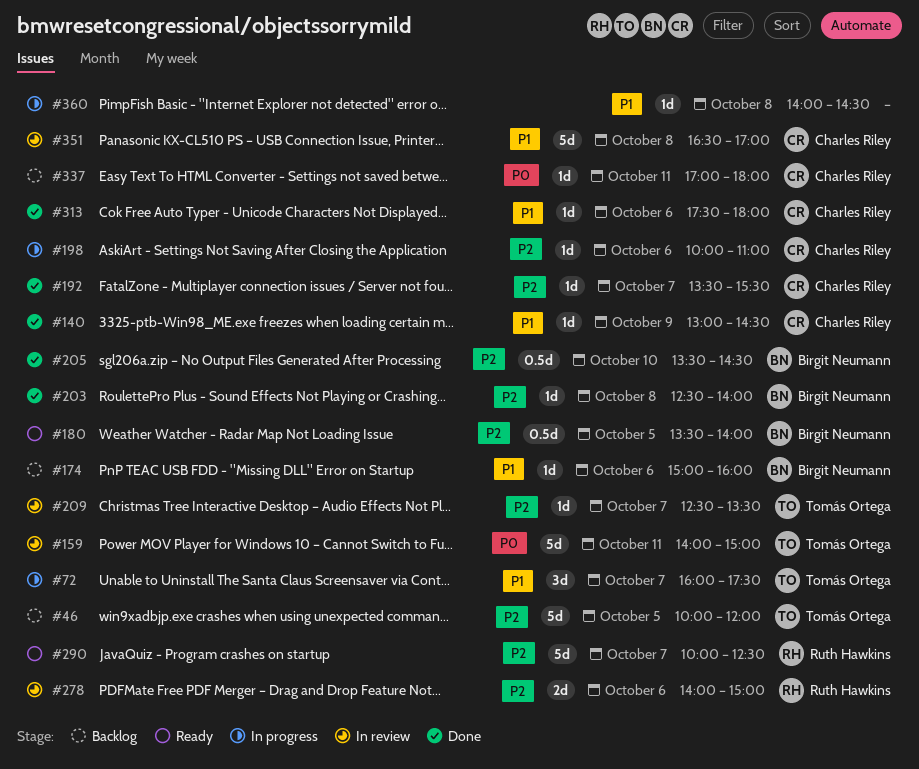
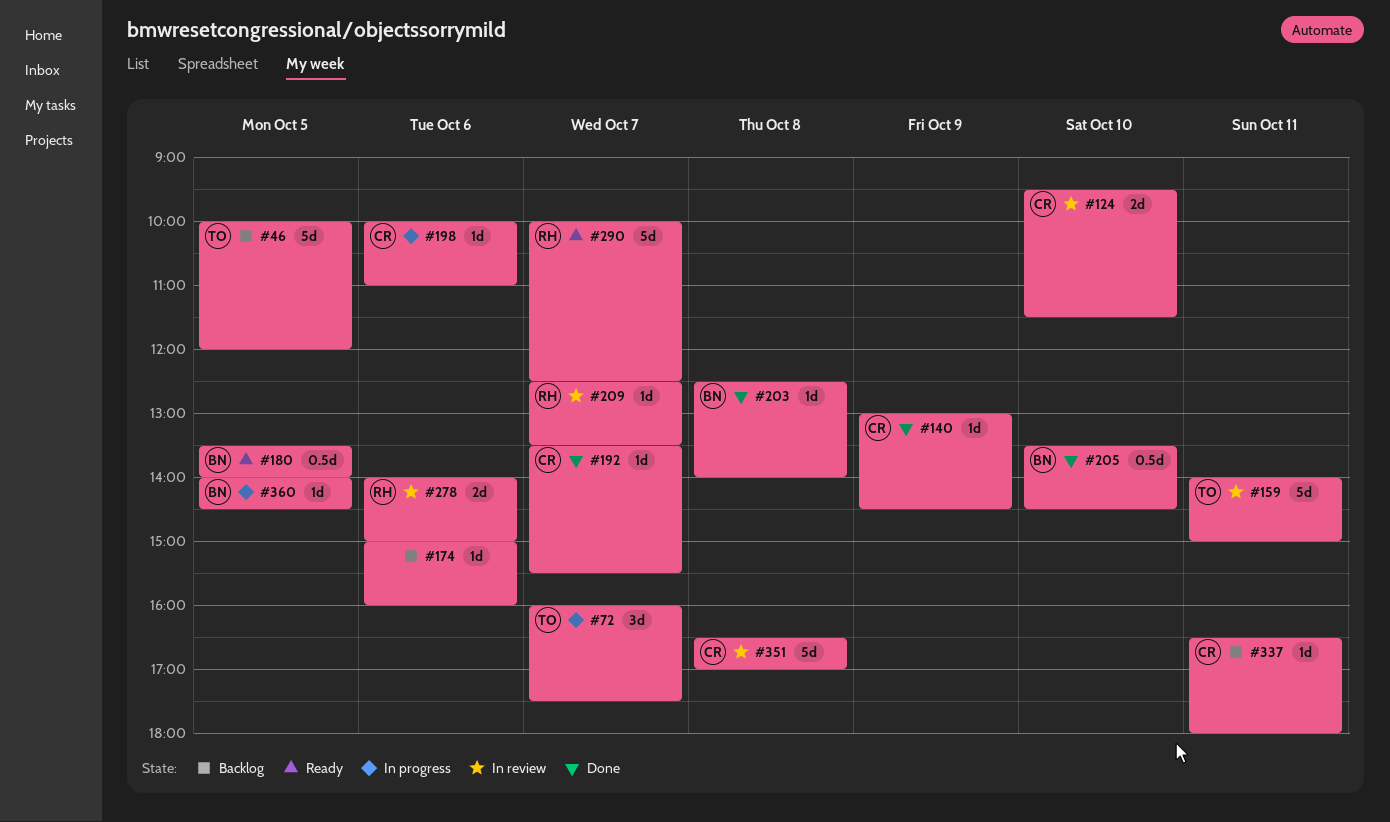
#124: none -> present
#174, owner: Birgit Neumann -> none
#209, owner: Tomás Ortega -> Ruth Hawkins
#313: present -> none
#337, begins: 17:00 -> 16:30
#360, owner: none -> Birgit Neumann
#360, day: Oct 8 -> Oct 5

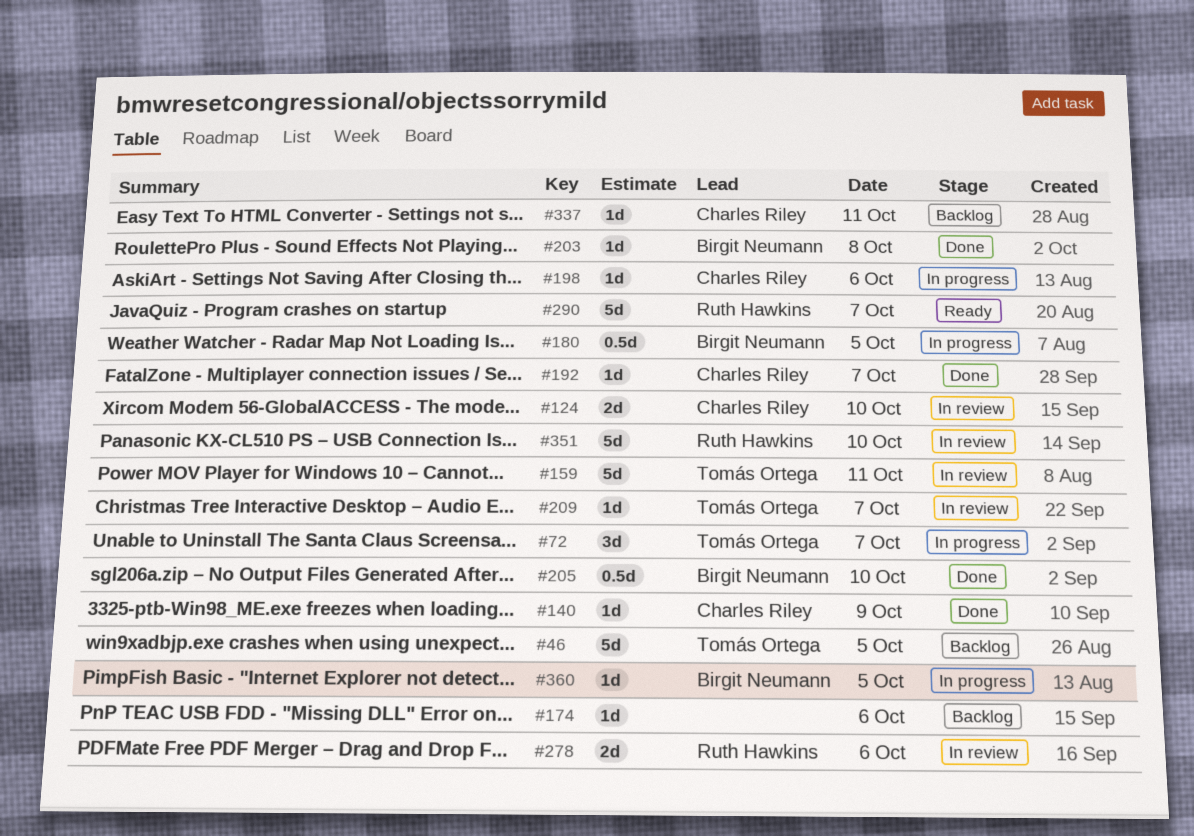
#180, status: Ready -> In progress
#209, owner: Ruth Hawkins -> Tomás Ortega
#351, owner: Charles Riley -> Ruth Hawkins
#351, day: Oct 8 -> Oct 10

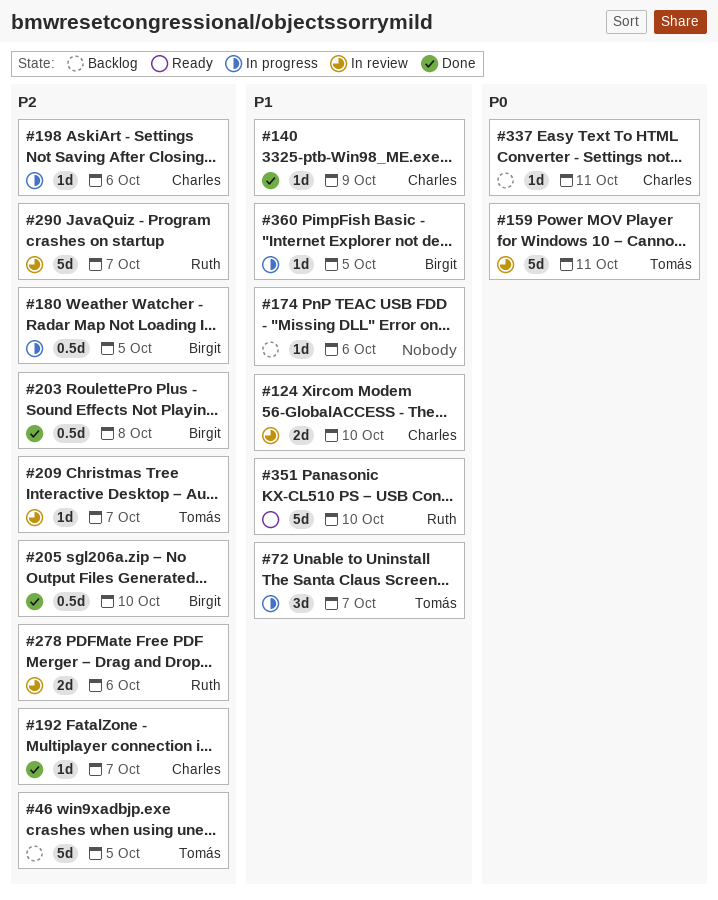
#203, estimate: 1d -> 0.5d
#290, status: Ready -> In review
#351, status: In review -> Ready

